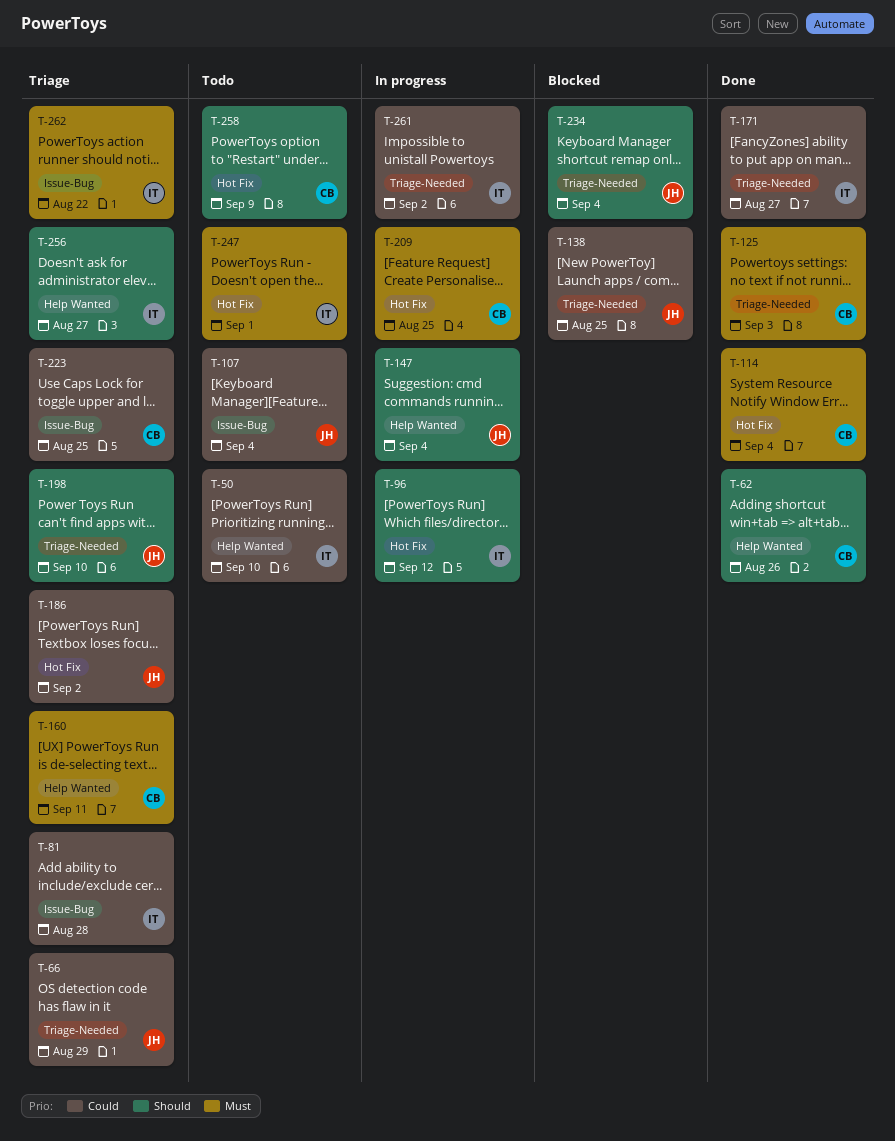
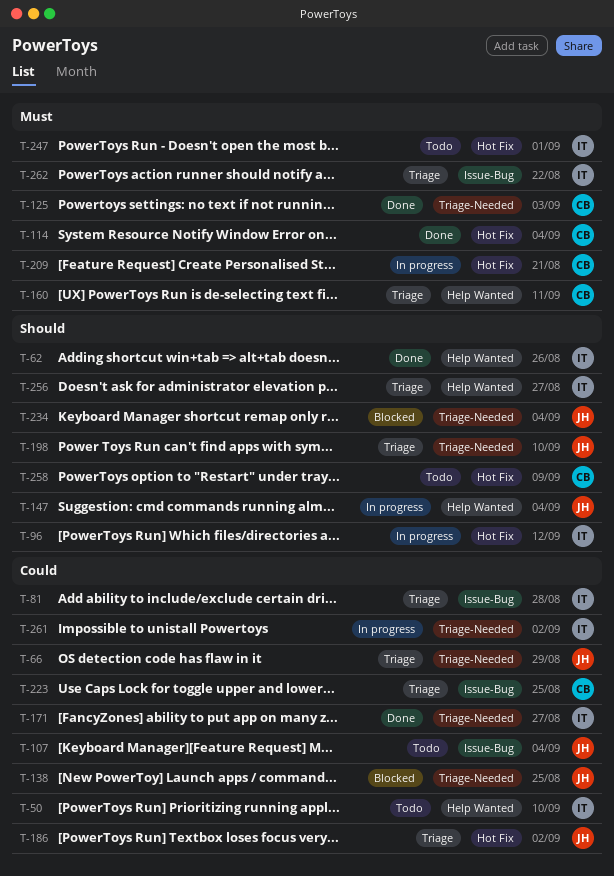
T-62, owner: CB -> IT
T-209, due: Aug 25 -> Aug 21

